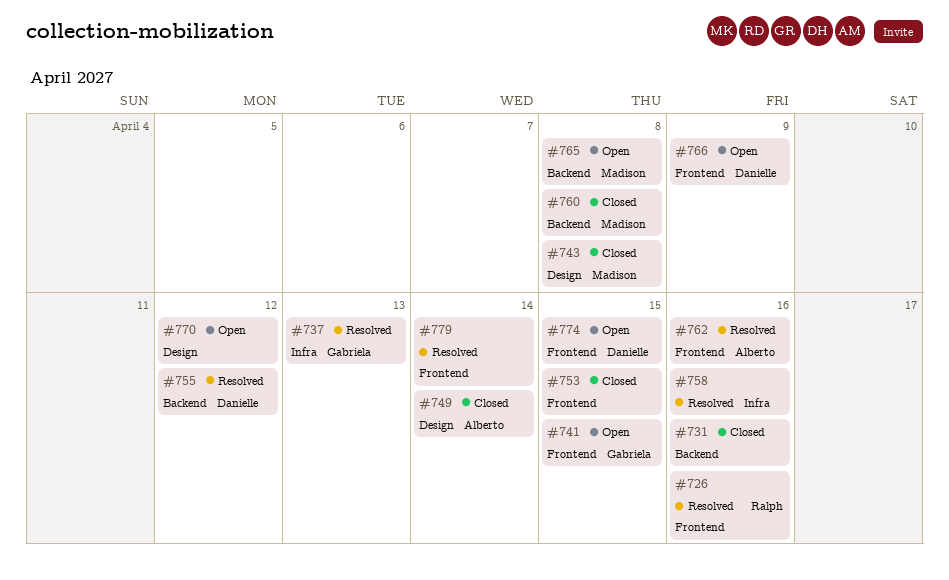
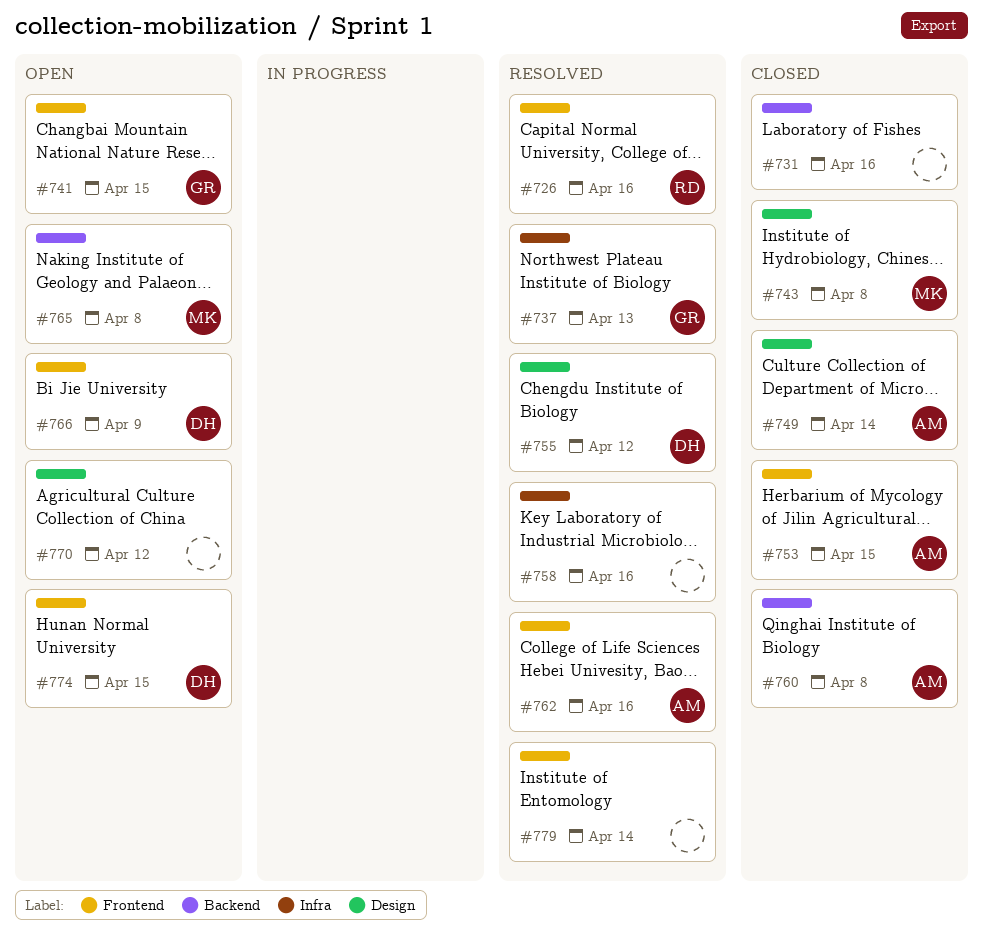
#753, owner: none -> Alberto
#755, label: Backend -> Design
#760, owner: Madison -> Alberto

